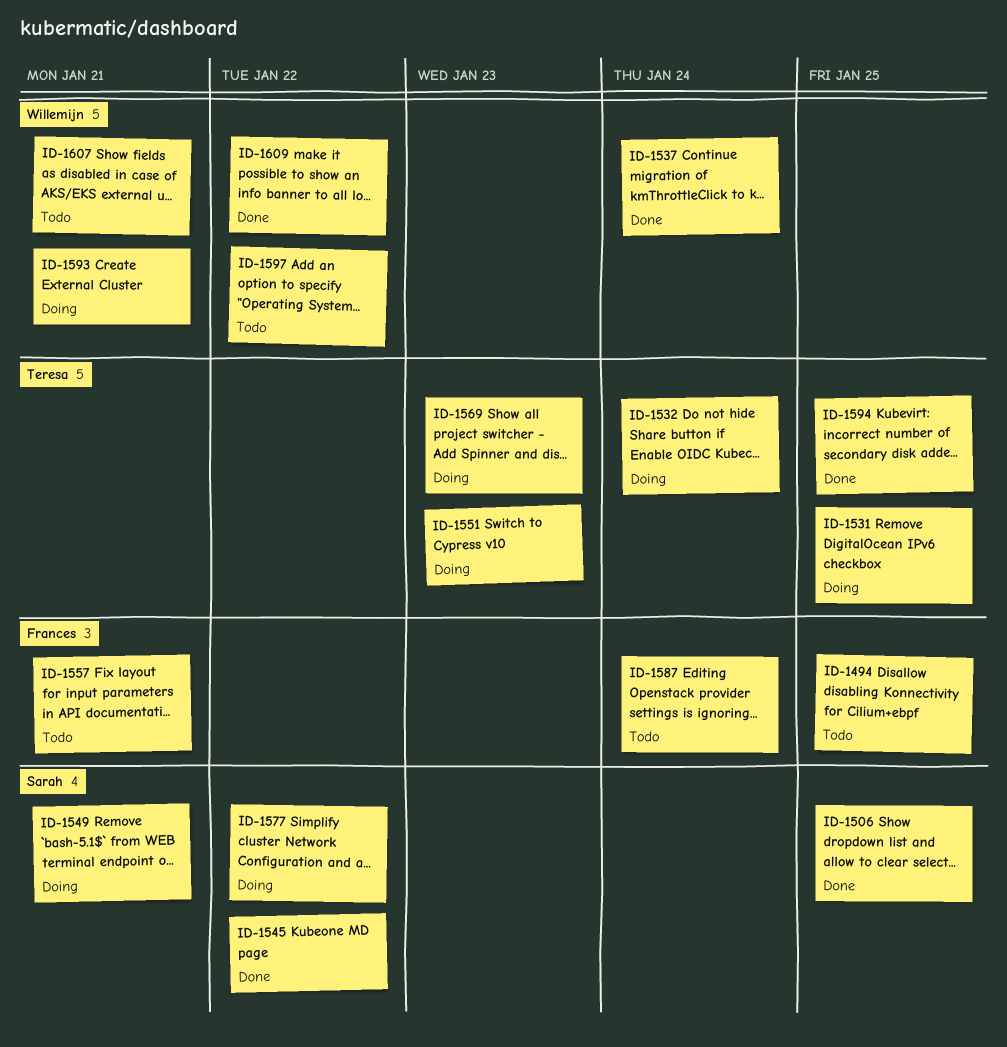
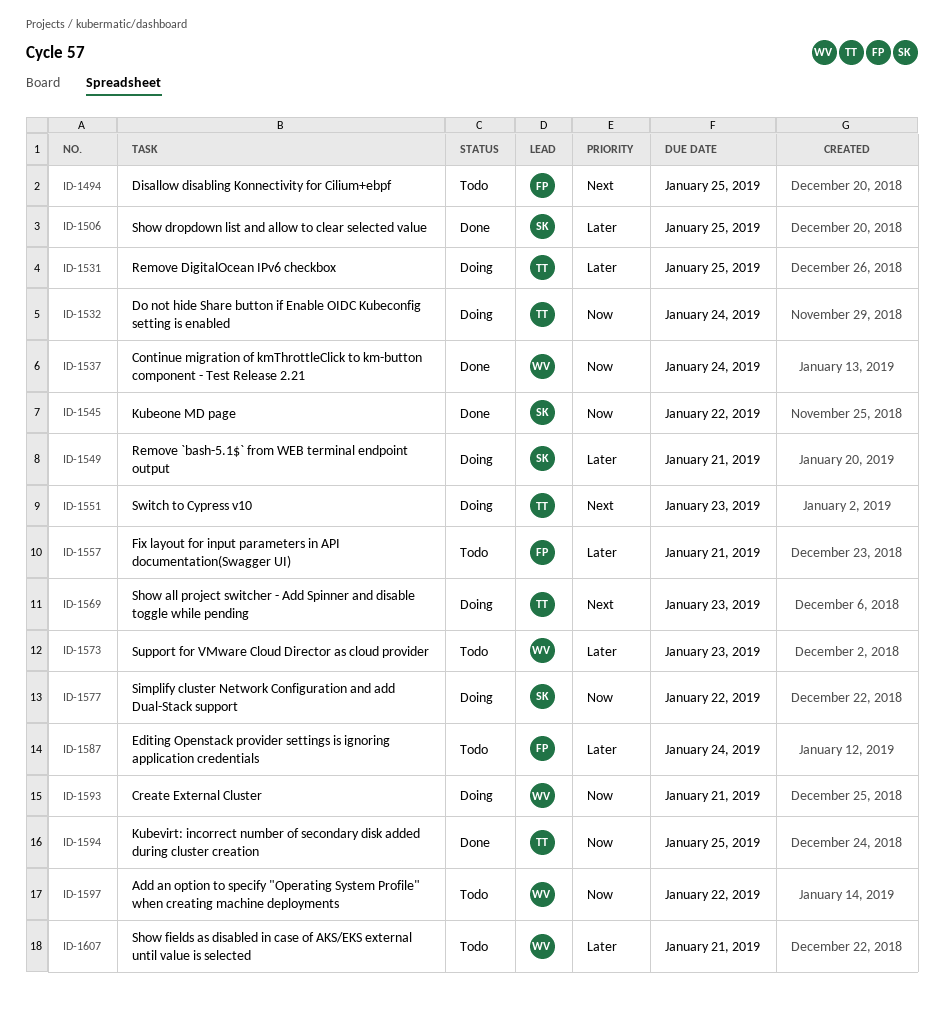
ID-1573: none -> present
ID-1609: present -> none

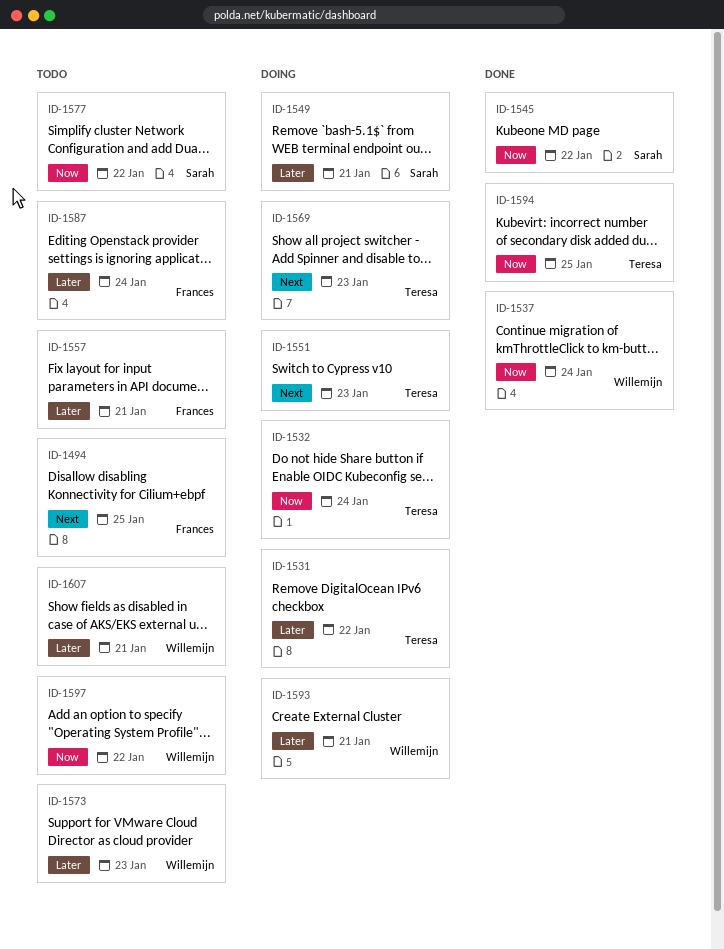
ID-1506: present -> none
ID-1531, due: Jan 25 -> Jan 22
ID-1577, status: Doing -> Todo
ID-1593, priority: Now -> Later

